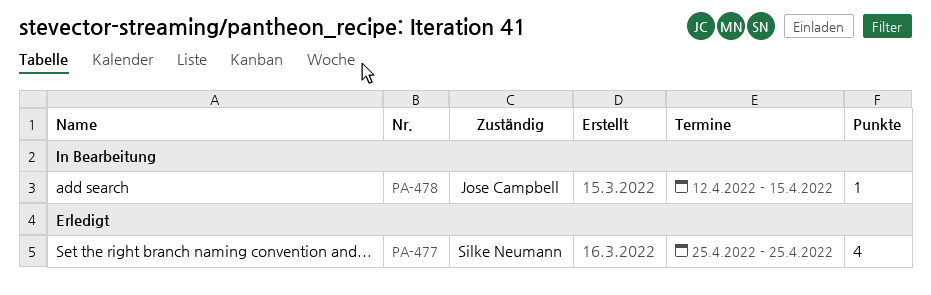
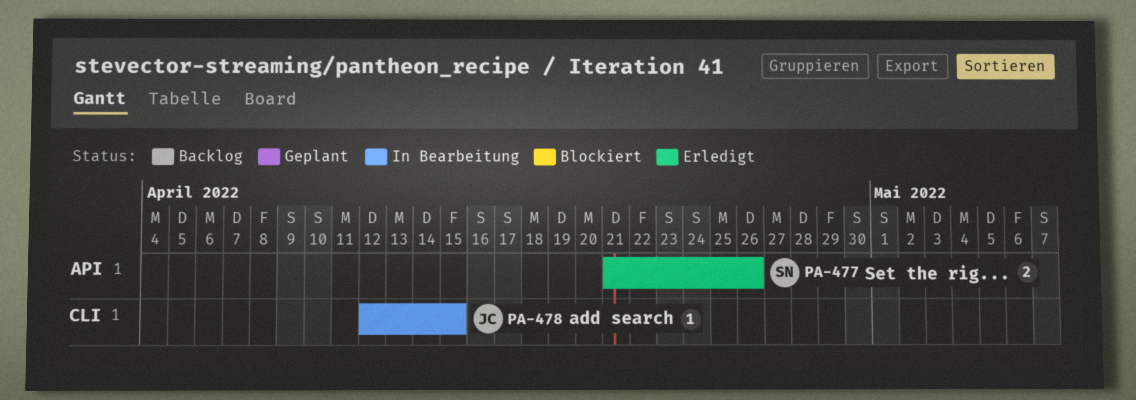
PA-477, estimate: 4 -> 2
PA-477, start: Apr 25 -> Apr 21
PA-477, due: Apr 25 -> Apr 26

